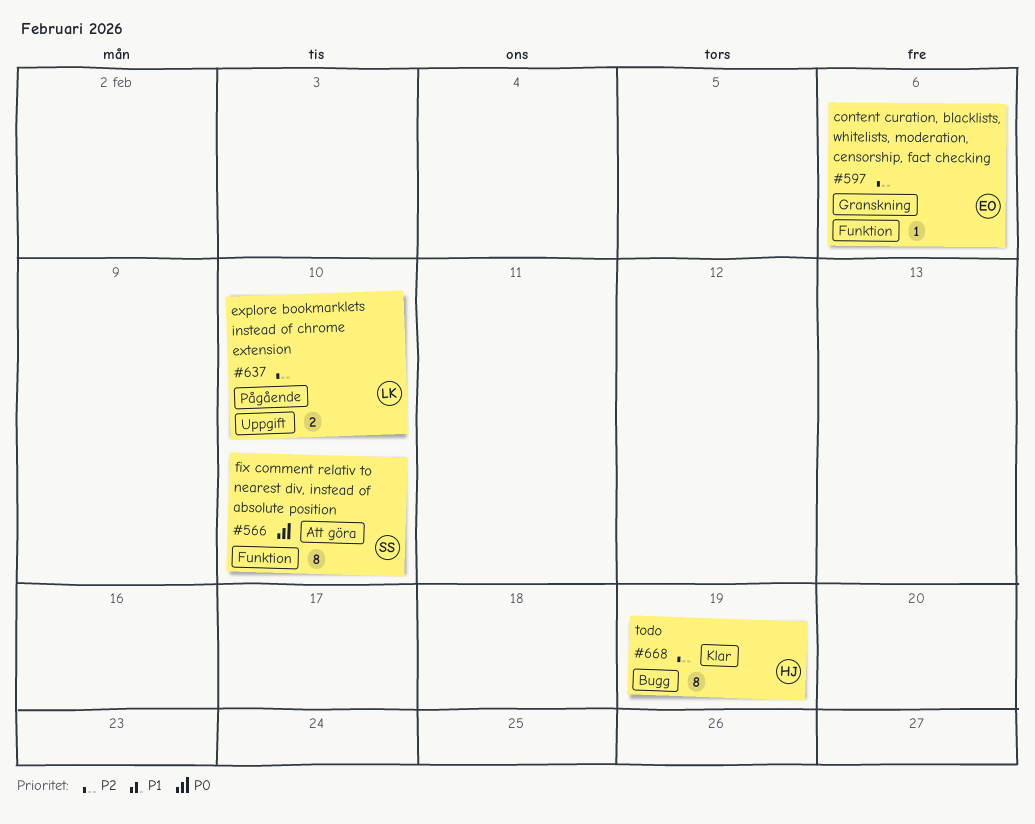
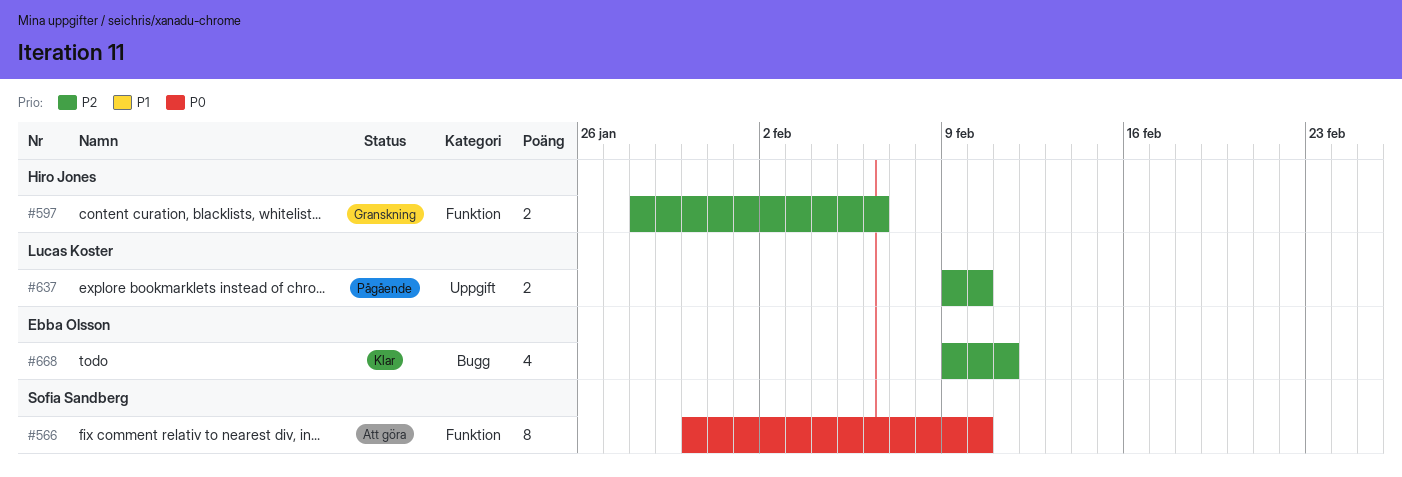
#597, owner: Ebba Olsson -> Hiro Jones
#597, estimate: 1 -> 2
#668, owner: Hiro Jones -> Ebba Olsson
#668, estimate: 8 -> 4
#668, due: Feb 19 -> Feb 11

